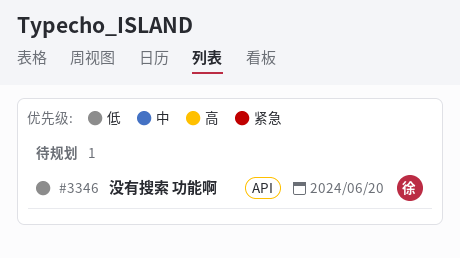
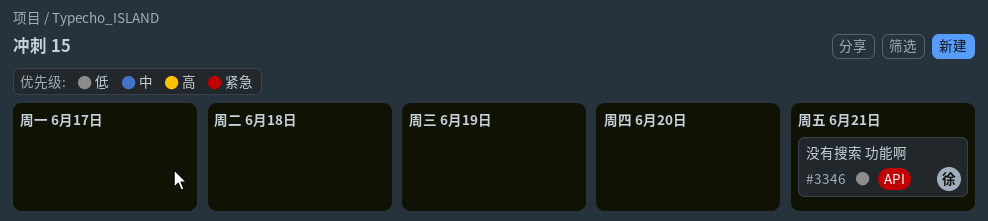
#3346, due: Jun 20 -> Jun 21

